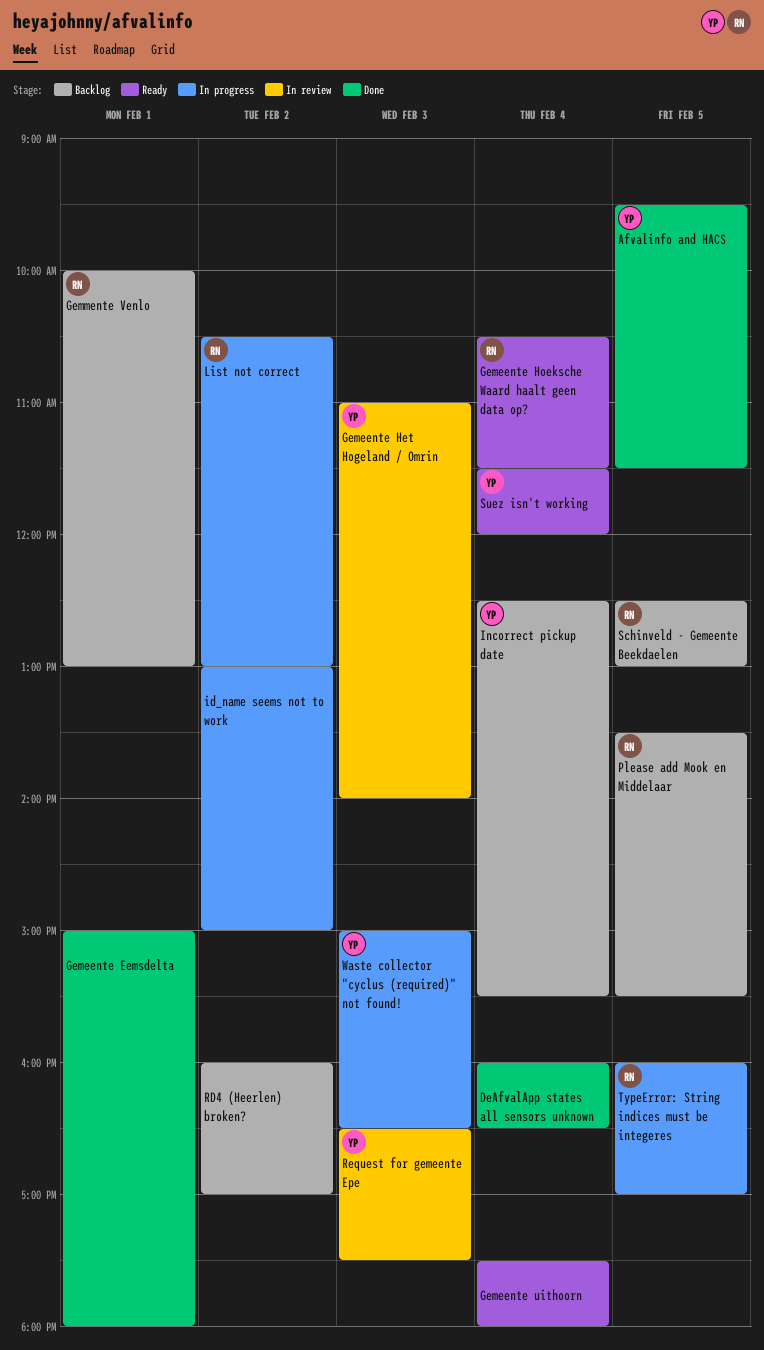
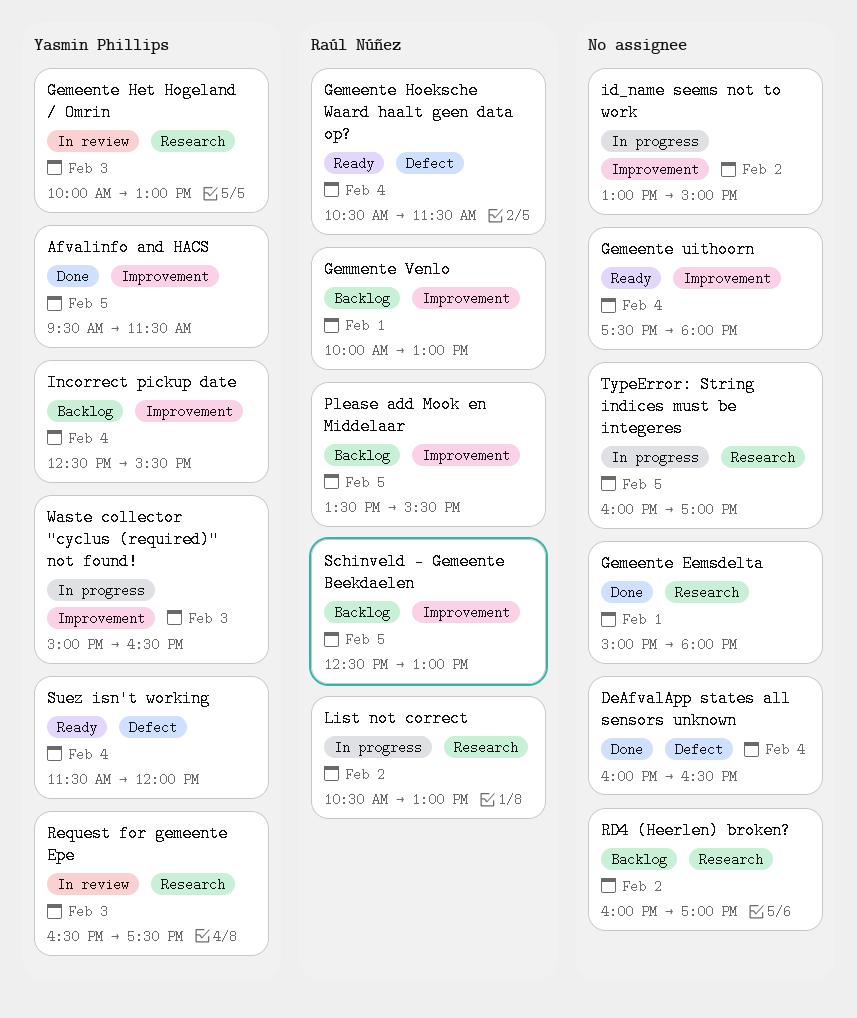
Gemeente Het Hogeland / Omrin, begins: 11:00 -> 10:00
Gemeente Het Hogeland / Omrin, ends: 14:00 -> 13:00
TypeError: String indices must be integeres, owner: Raúl Núñez -> none

